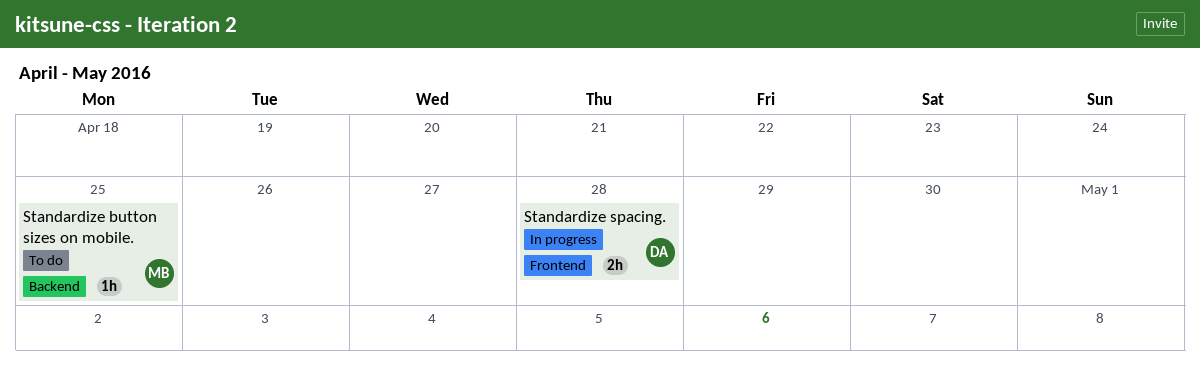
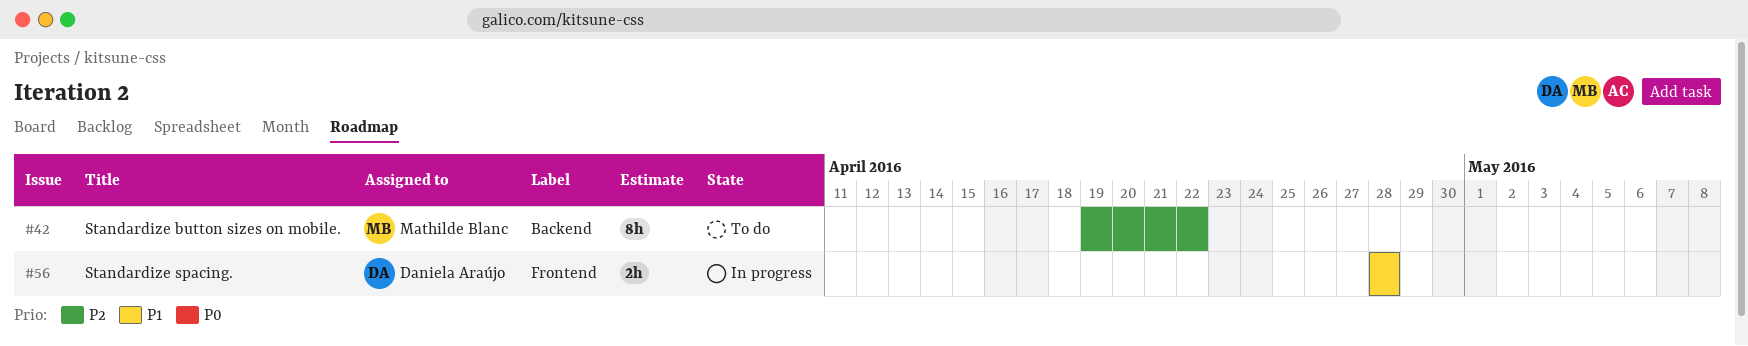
Standardize button sizes on mobile., estimate: 1h -> 8h
Standardize button sizes on mobile., due: Apr 25 -> Apr 22

